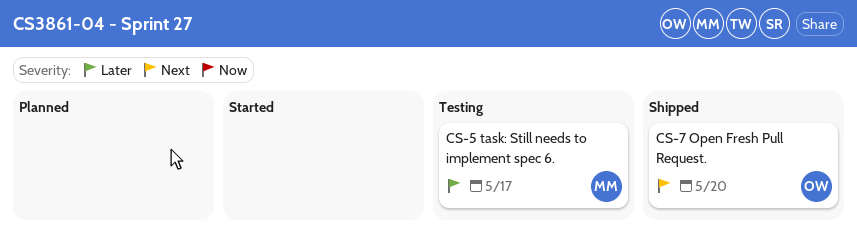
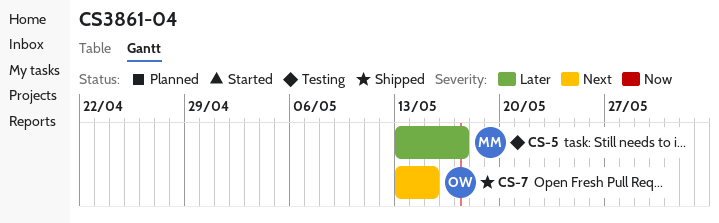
CS-7, due: May 20 -> May 15

